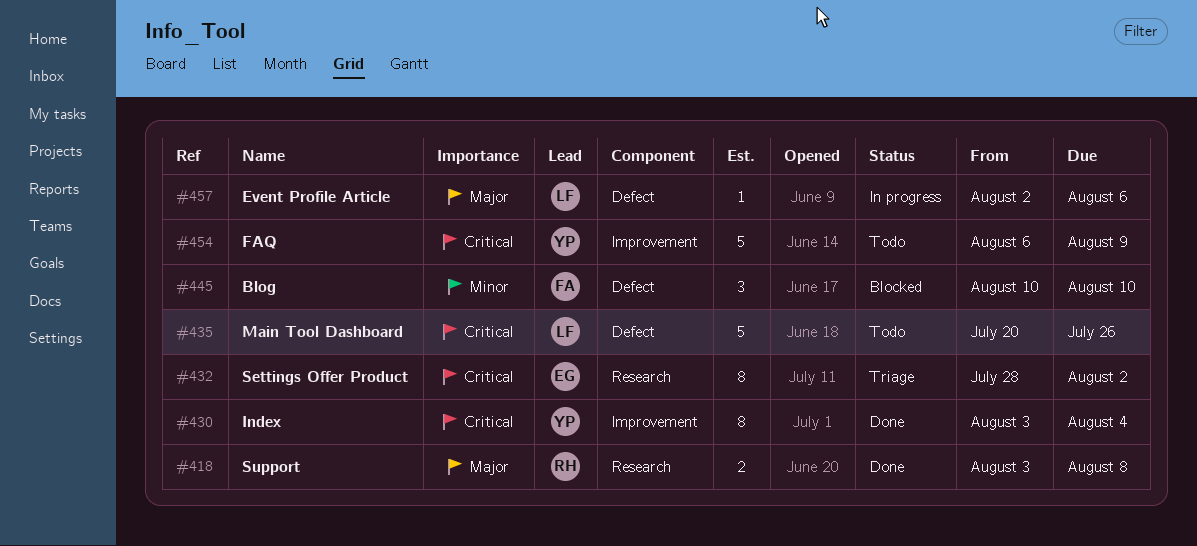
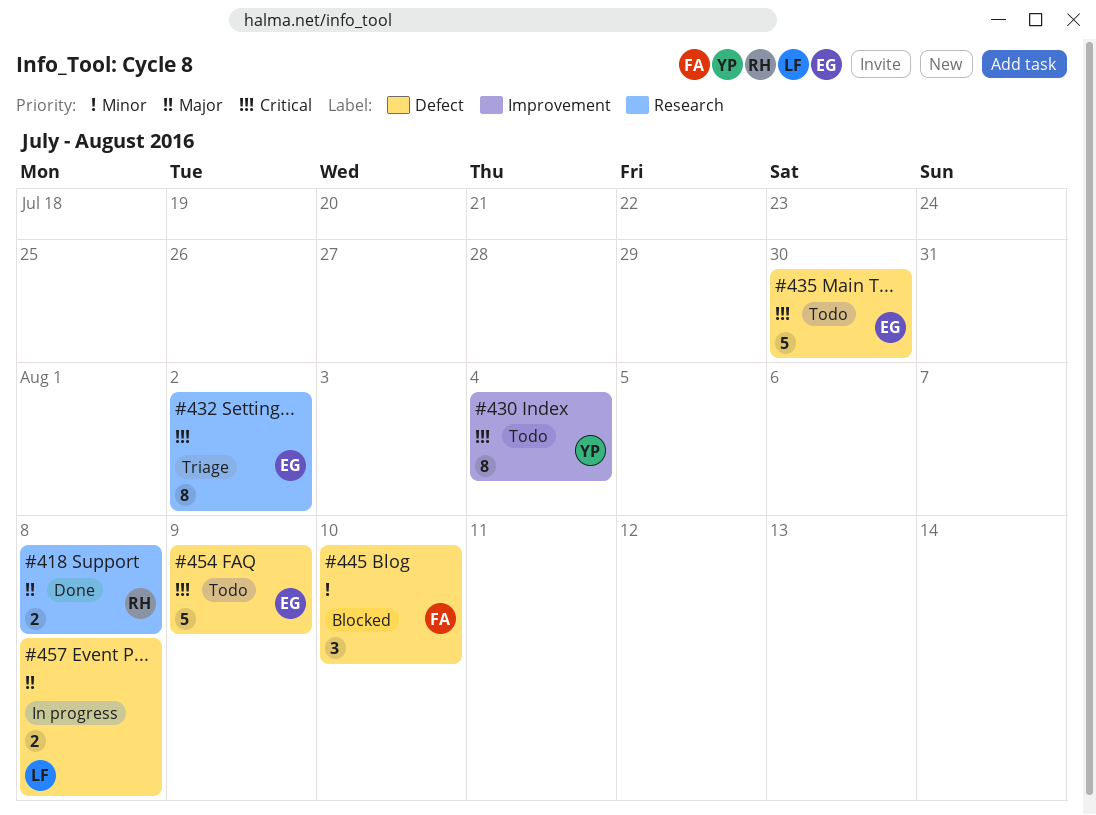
#430, status: Done -> Todo
#435, owner: LF -> EG
#435, due: Jul 26 -> Jul 30
#454, owner: YP -> EG
#454, label: Improvement -> Defect
#457, estimate: 1 -> 2
#457, due: Aug 6 -> Aug 8

